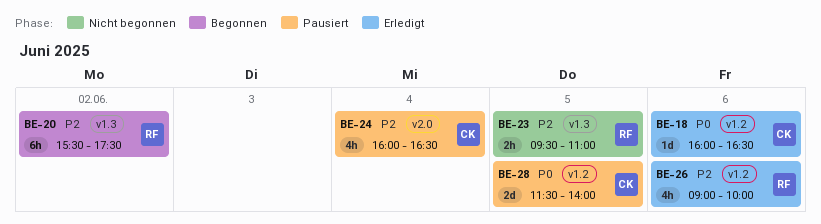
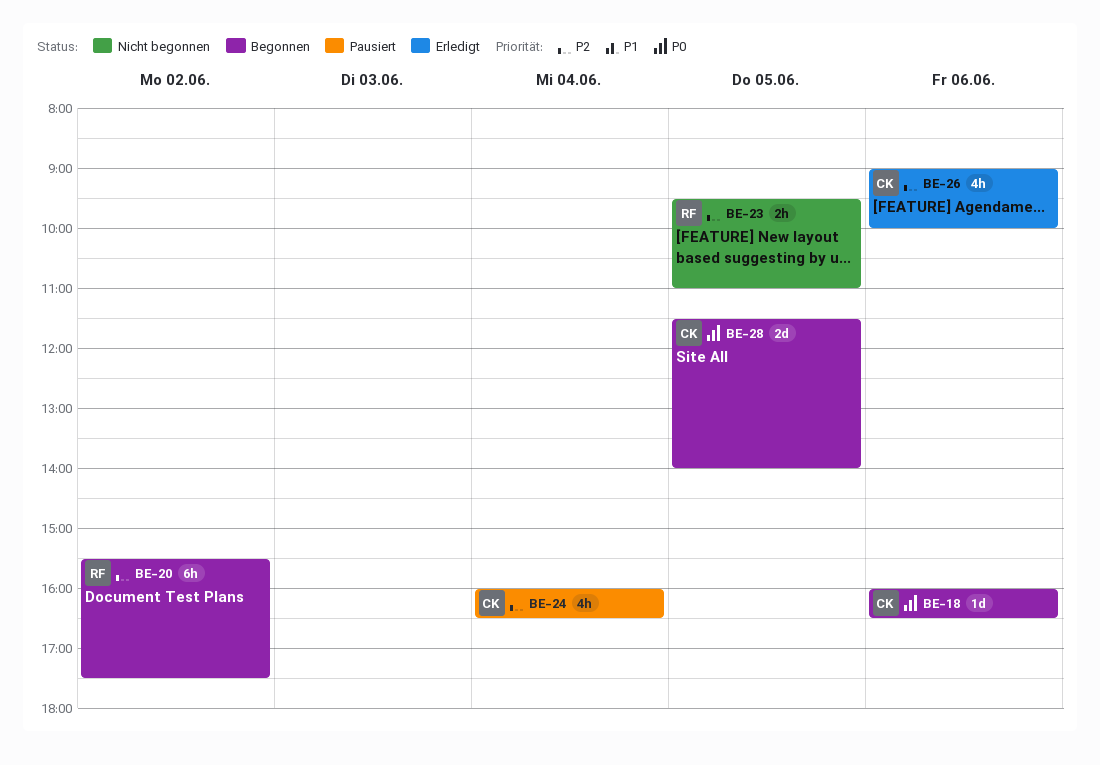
BE-18, status: Erledigt -> Begonnen
BE-26, owner: RF -> CK
BE-28, status: Pausiert -> Begonnen

